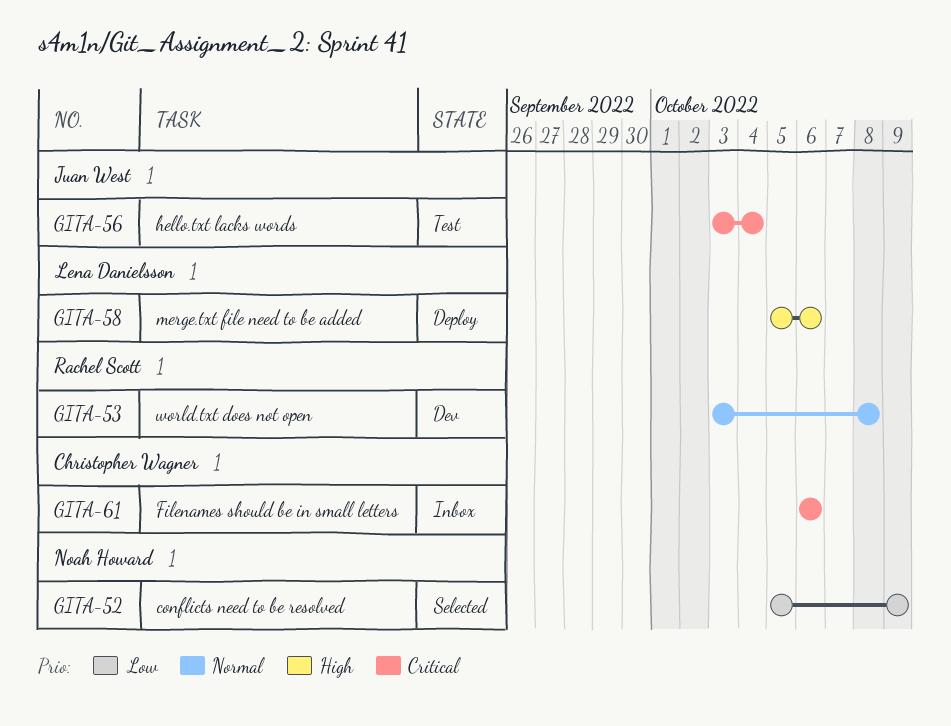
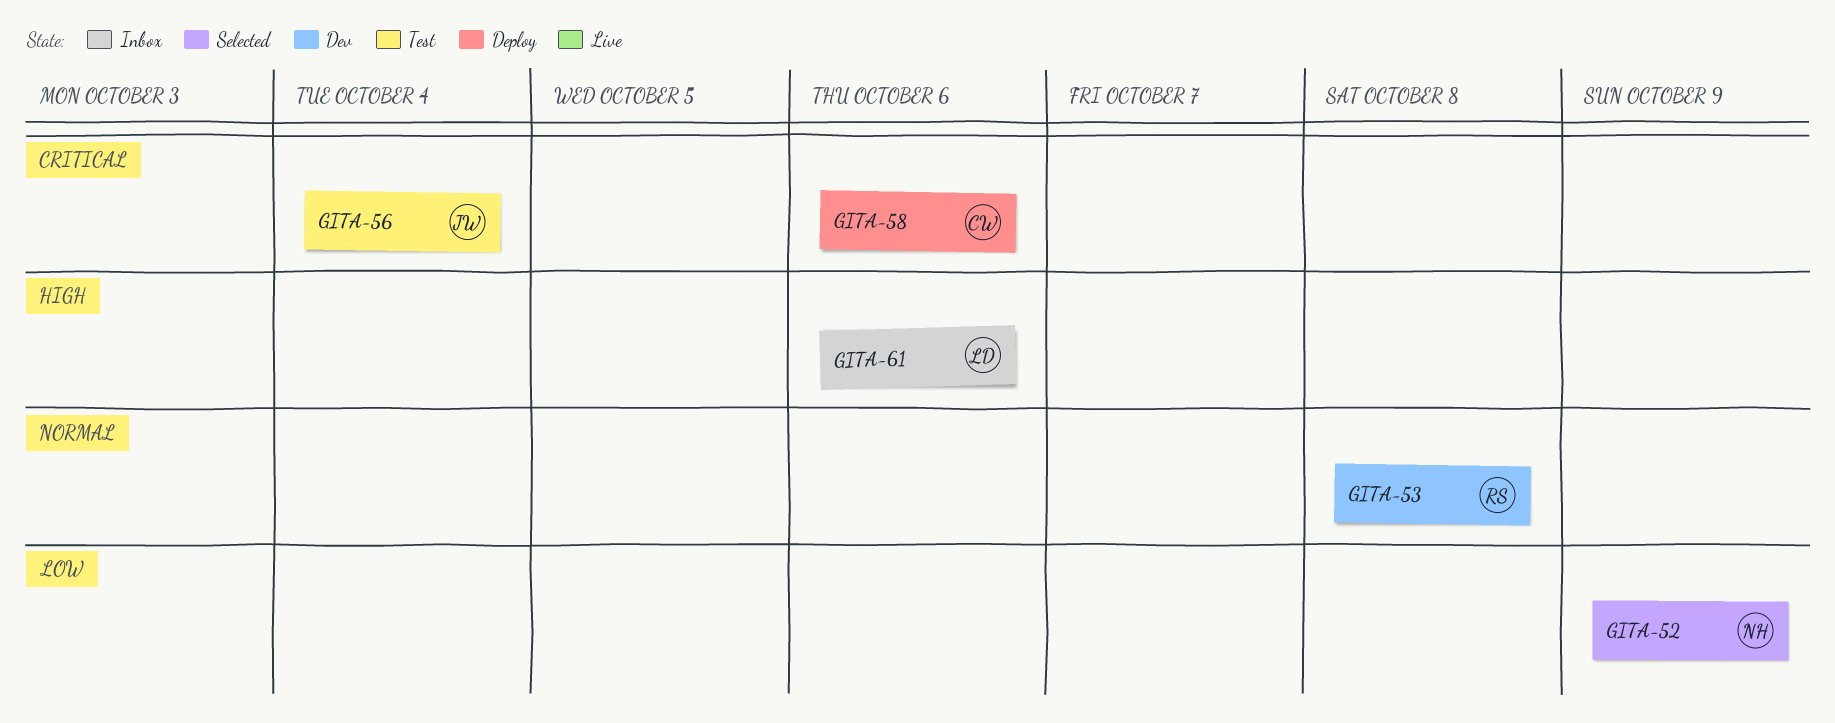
GITA-58, owner: Lena Danielsson -> Christopher Wagner
GITA-58, priority: High -> Critical
GITA-61, owner: Christopher Wagner -> Lena Danielsson
GITA-61, priority: Critical -> High

